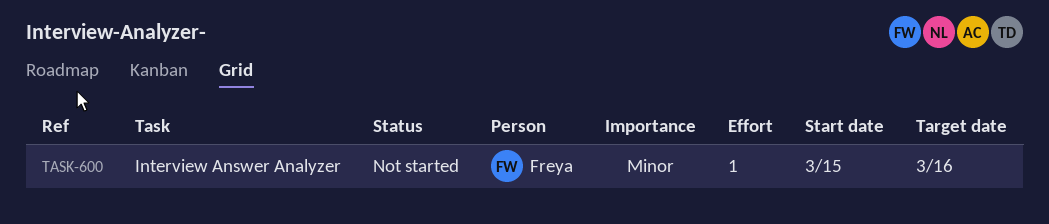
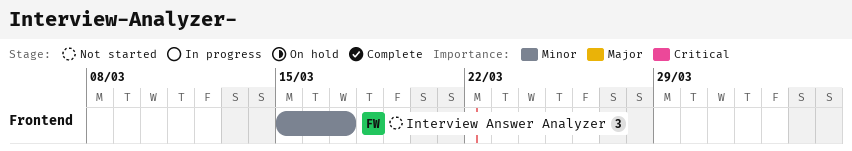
Interview Answer Analyzer, estimate: 1 -> 3
Interview Answer Analyzer, due: Mar 16 -> Mar 17

